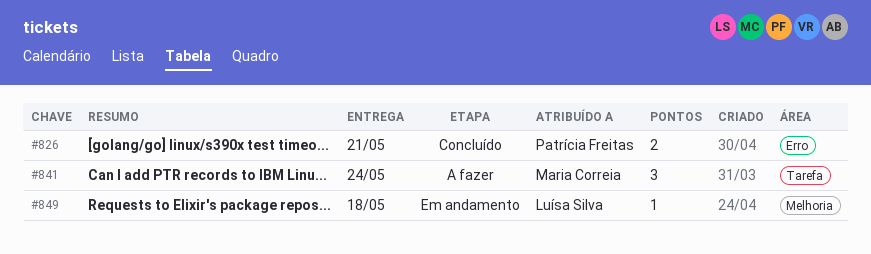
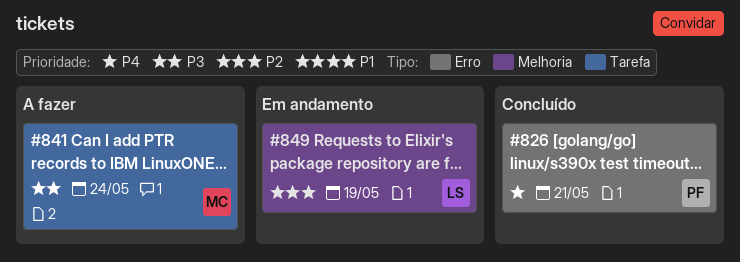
#849, due: May 18 -> May 19

